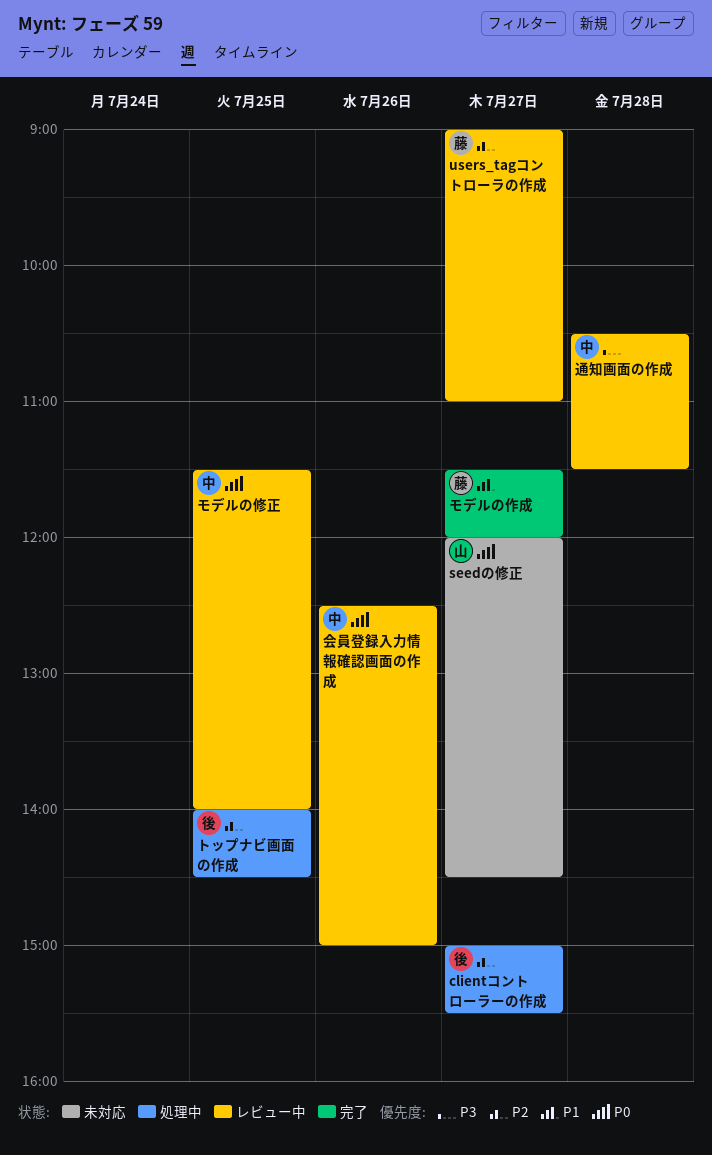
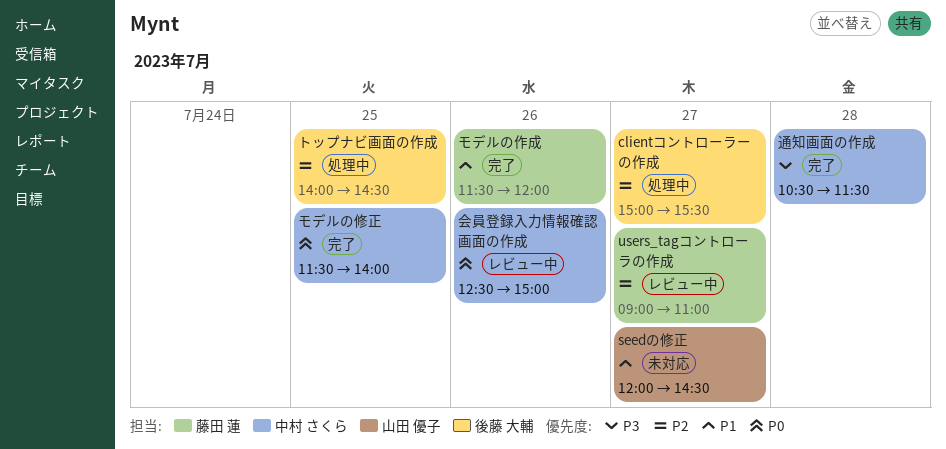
seedの修正, priority: P0 -> P1
モデルの作成, day: Jul 27 -> Jul 26
モデルの修正, status: レビュー中 -> 完了
通知画面の作成, status: レビュー中 -> 完了

